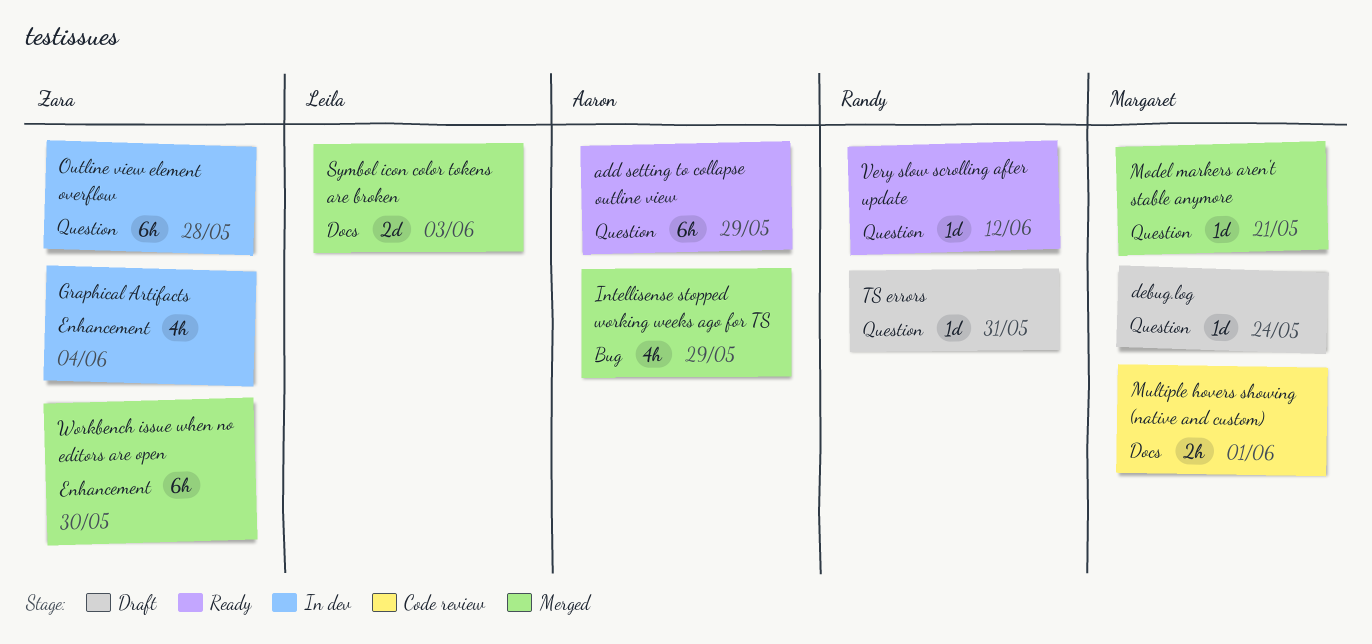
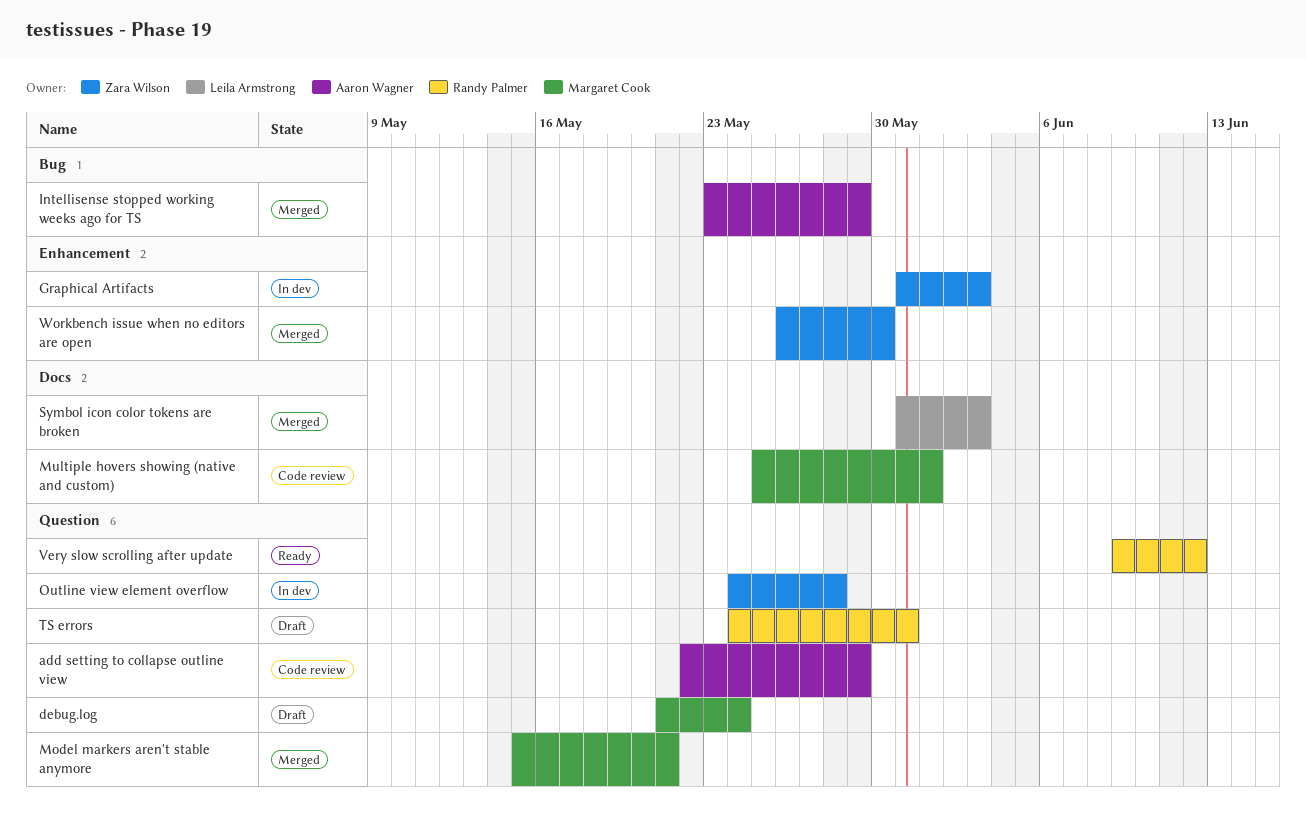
add setting to collapse outline view, status: Ready -> Code review
Graphical Artifacts, due: Jun 4 -> Jun 3

